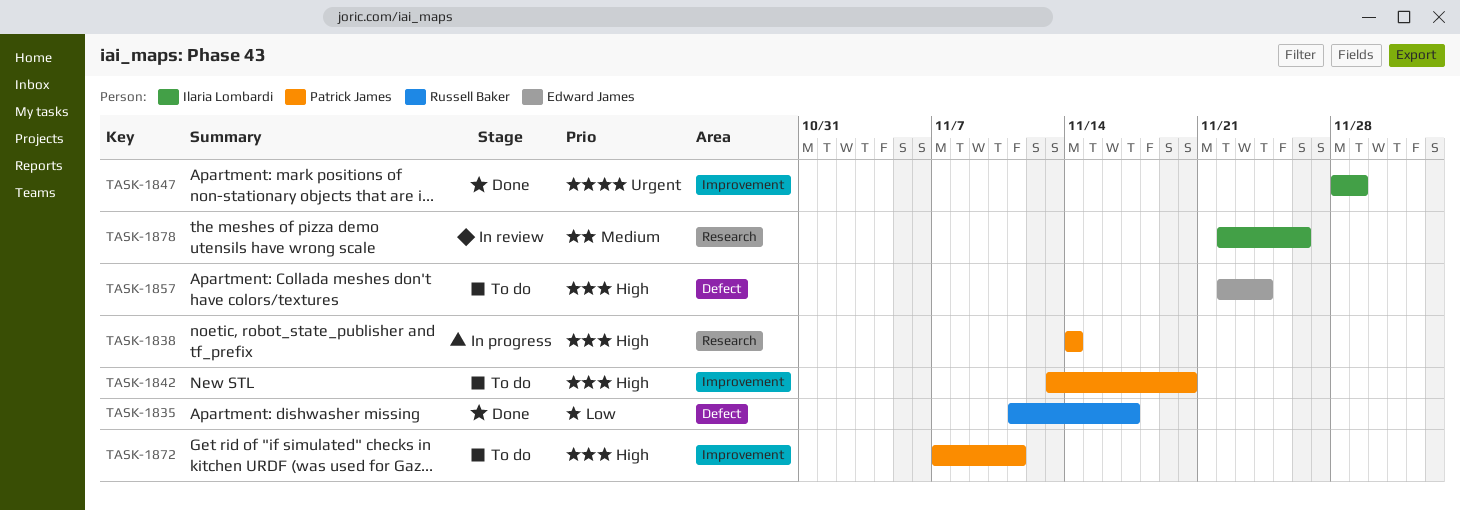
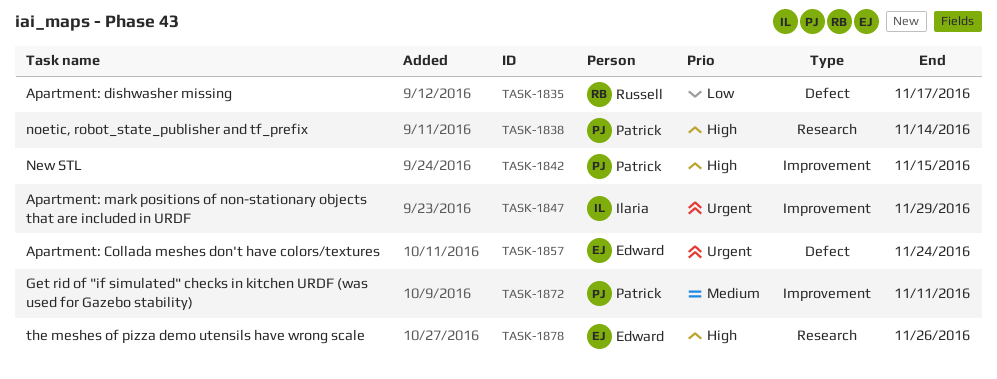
TASK-1842, due: Nov 20 -> Nov 15
TASK-1857, priority: High -> Urgent
TASK-1872, priority: High -> Medium
TASK-1878, owner: Ilaria Lombardi -> Edward James
TASK-1878, priority: Medium -> High

